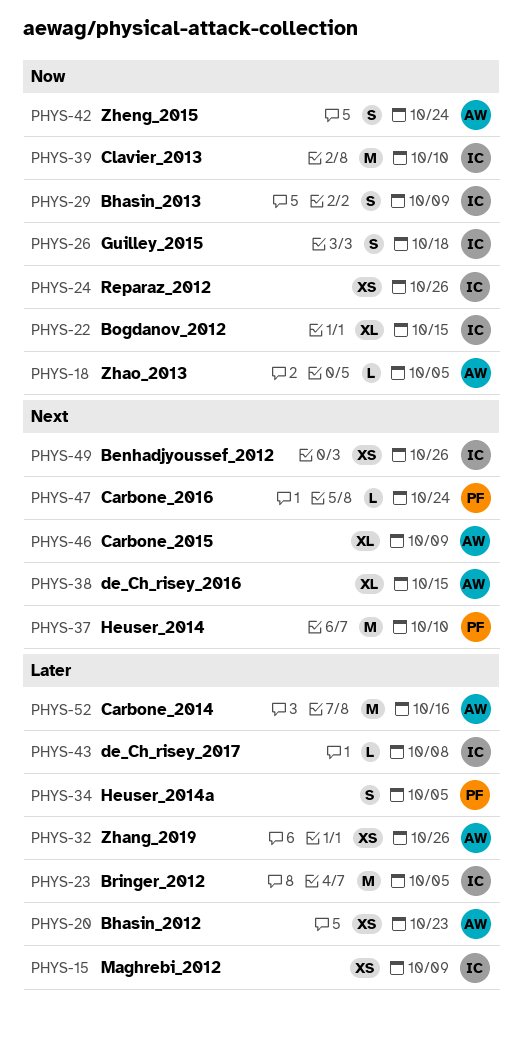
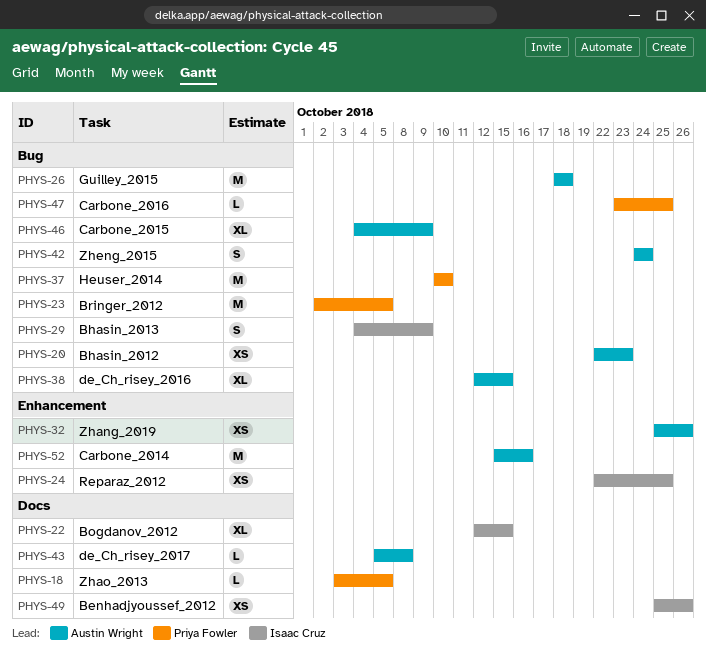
PHYS-15: present -> none
PHYS-18, owner: Austin Wright -> Priya Fowler
PHYS-23, owner: Isaac Cruz -> Priya Fowler
PHYS-24, due: Oct 26 -> Oct 25
PHYS-26, owner: Isaac Cruz -> Austin Wright
PHYS-26, estimate: S -> M
PHYS-34: present -> none
PHYS-39: present -> none
PHYS-43, owner: Isaac Cruz -> Austin Wright
PHYS-47, due: Oct 24 -> Oct 25

